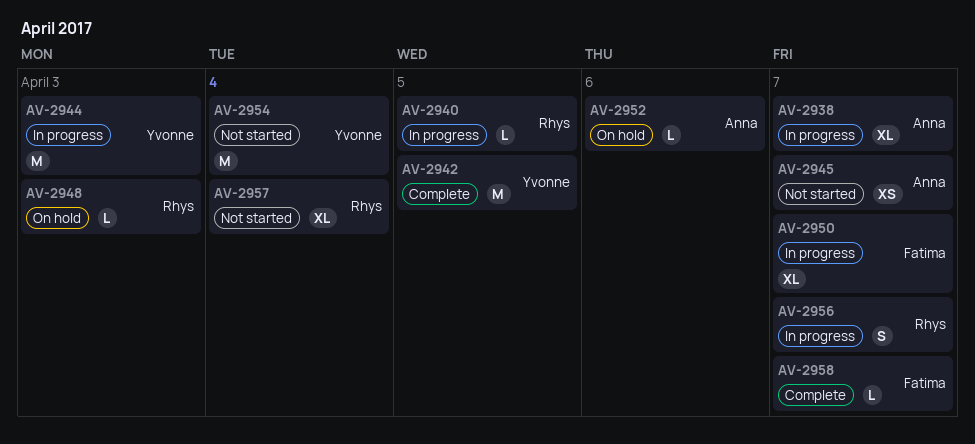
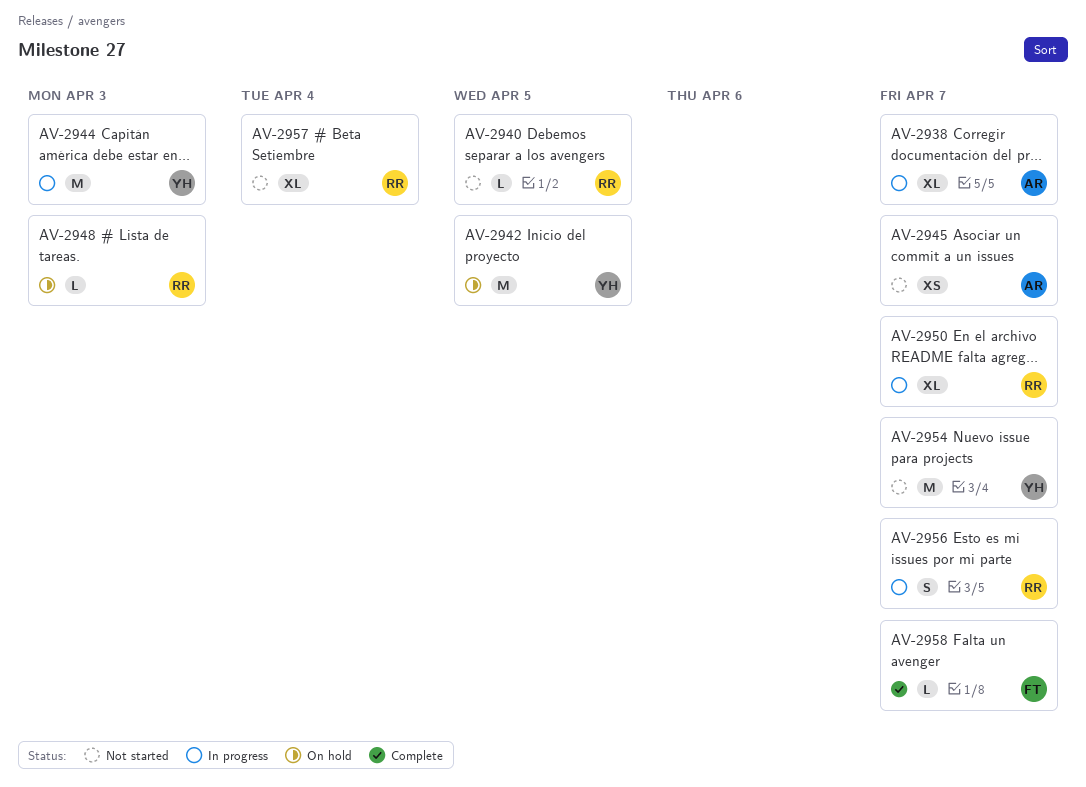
AV-2940, status: In progress -> Not started
AV-2942, status: Complete -> On hold
AV-2950, owner: Fatima -> Rhys
AV-2952: present -> none
AV-2954, due: Apr 4 -> Apr 7

